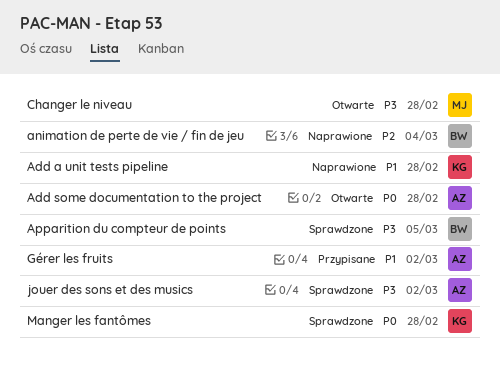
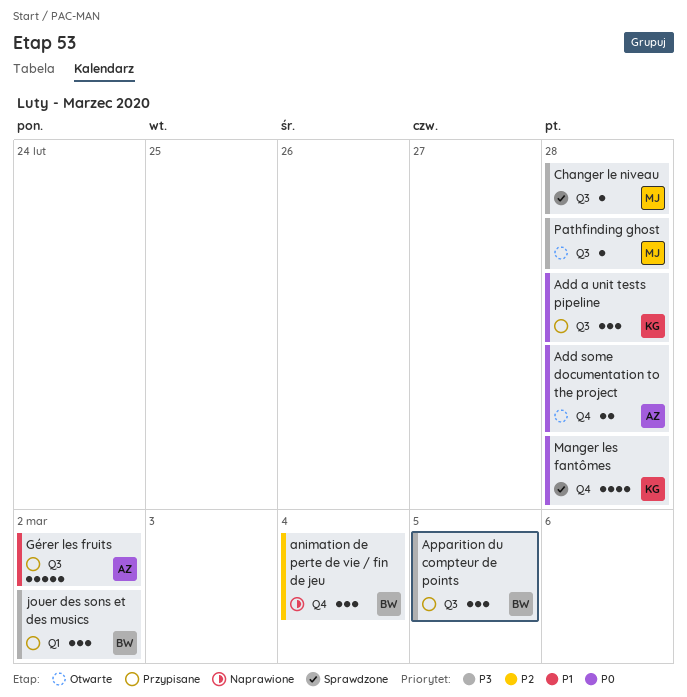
Add a unit tests pipeline, status: Naprawione -> Przypisane
Add a unit tests pipeline, priority: P1 -> P0
Apparition du compteur de points, status: Sprawdzone -> Przypisane
Changer le niveau, status: Otwarte -> Sprawdzone
jouer des sons et des musics, status: Sprawdzone -> Przypisane
jouer des sons et des musics, owner: AZ -> BW
Pathfinding ghost: none -> present

